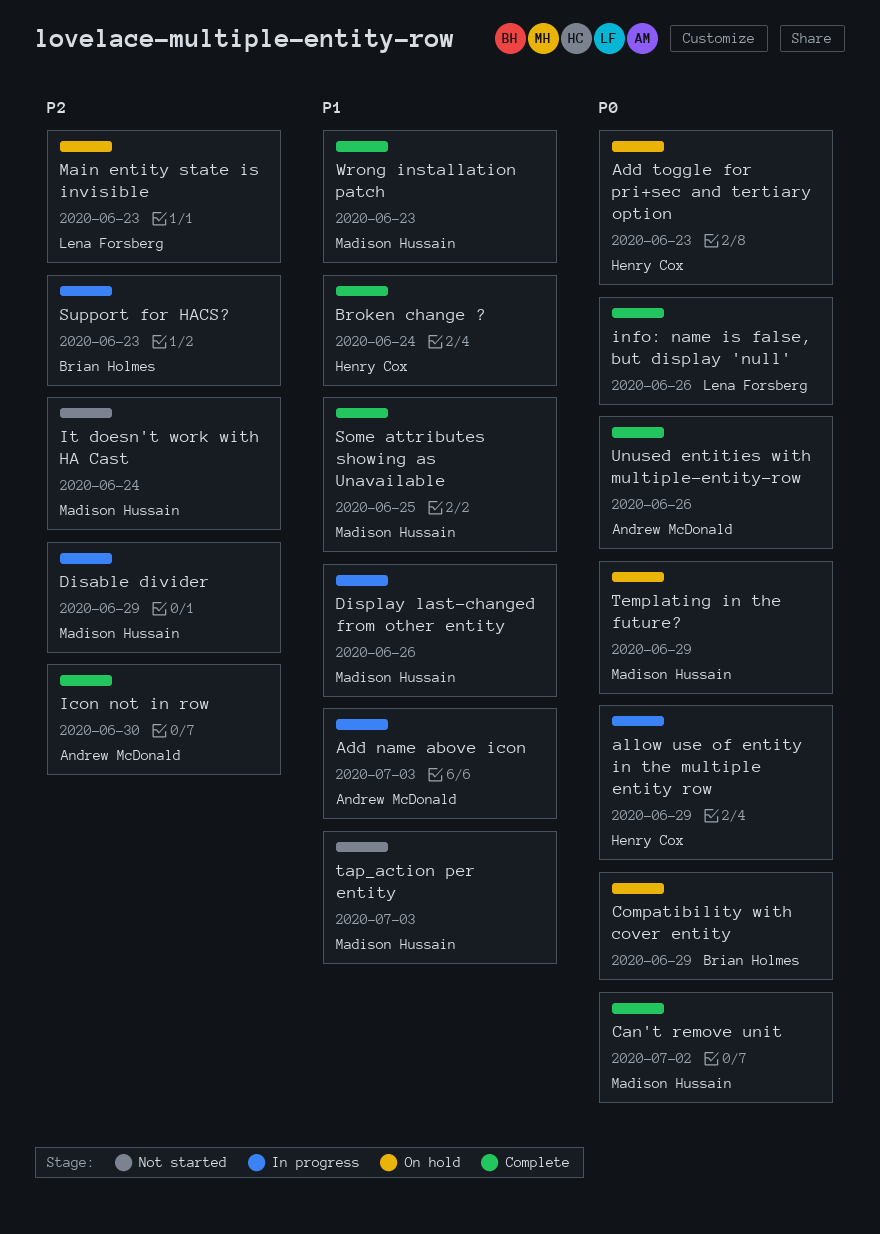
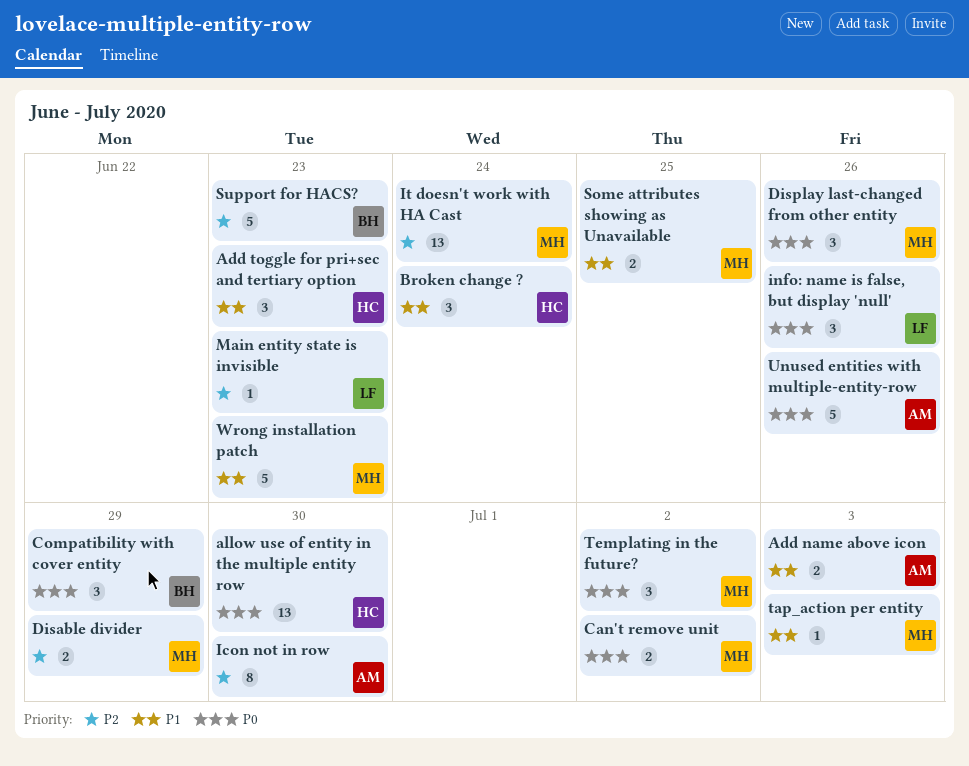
Add toggle for pri+sec and tertiary option, priority: P0 -> P1
allow use of entity in the multiple entity row, due: Jun 29 -> Jun 30
Display last-changed from other entity, priority: P1 -> P0
Templating in the future?, due: Jun 29 -> Jul 2

